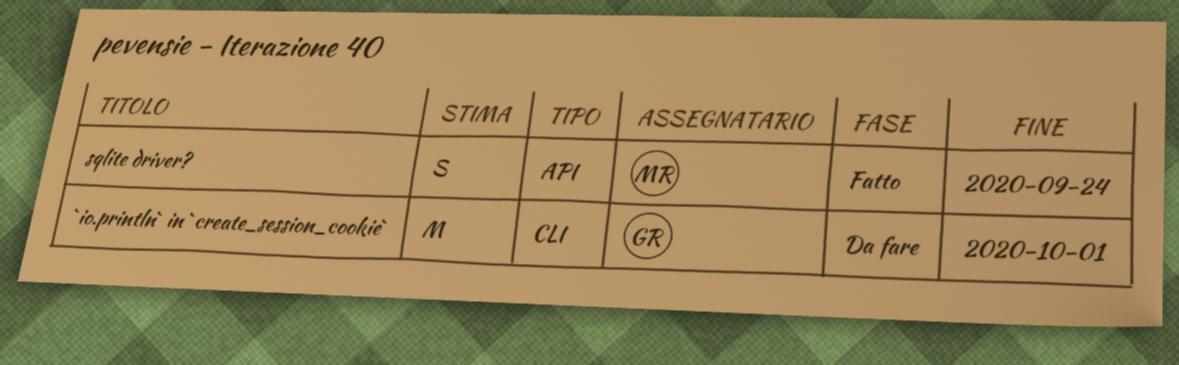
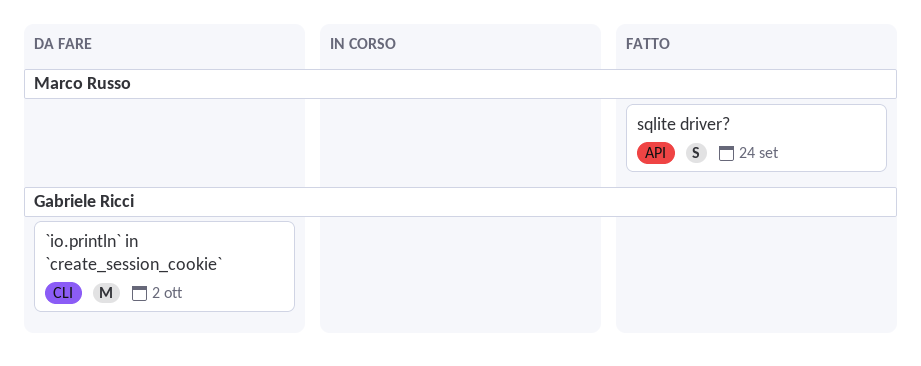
`io.println` in `create_session_cookie`, due: Oct 1 -> Oct 2

